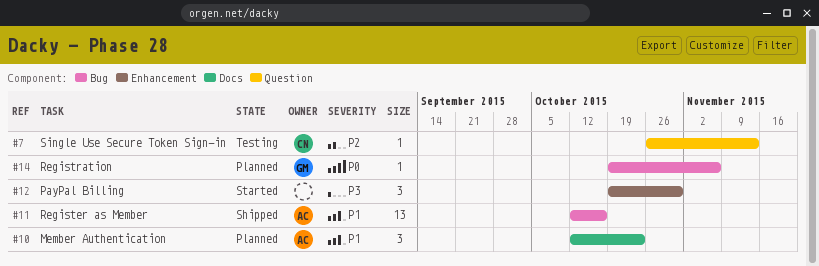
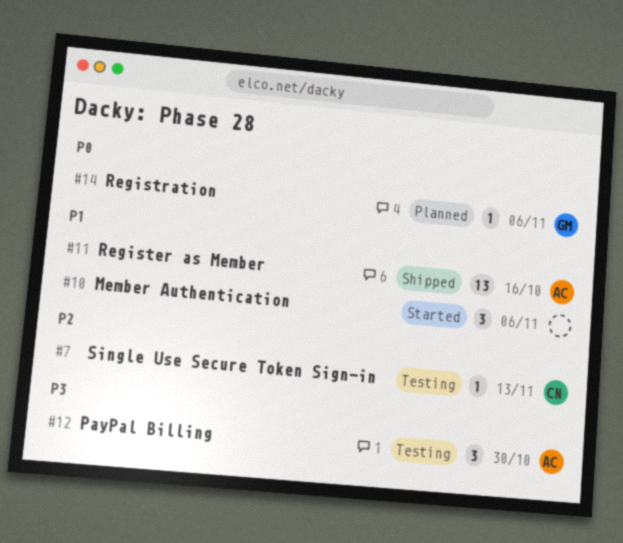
#10, status: Planned -> Started
#10, owner: AC -> none
#10, due: Oct 23 -> Nov 6
#12, status: Started -> Testing
#12, owner: none -> AC

